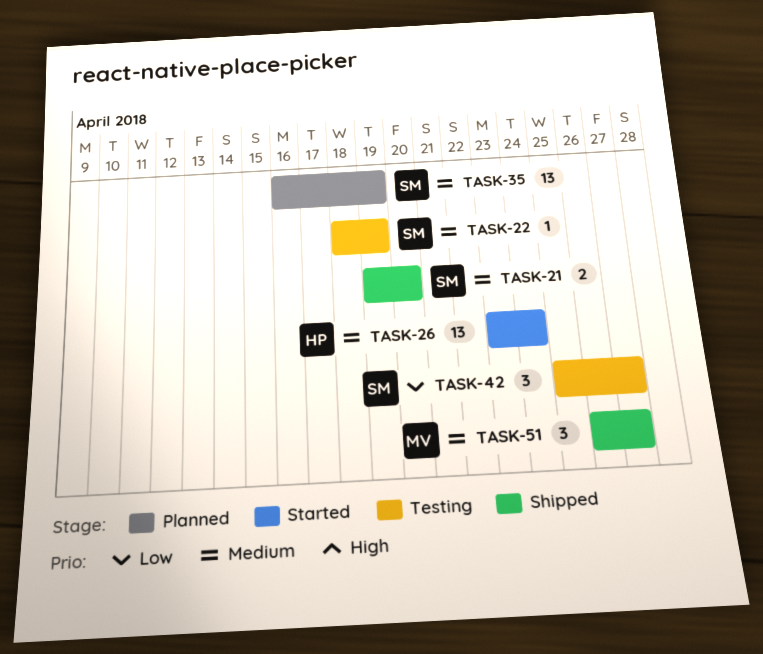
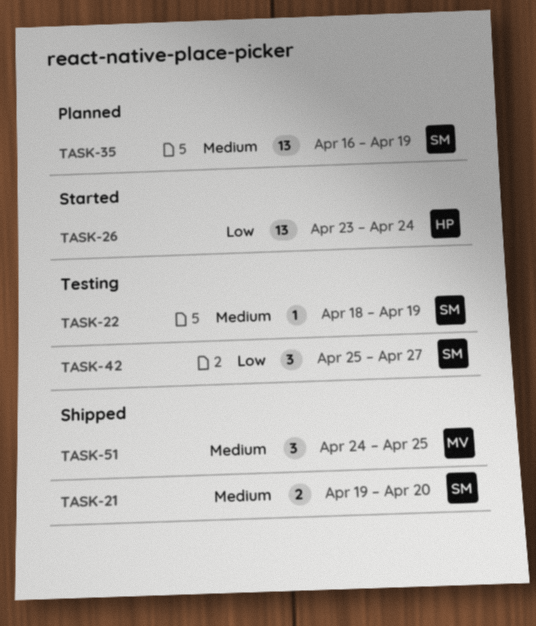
TASK-26, priority: Medium -> Low
TASK-51, start: Apr 26 -> Apr 24
TASK-51, due: Apr 27 -> Apr 25

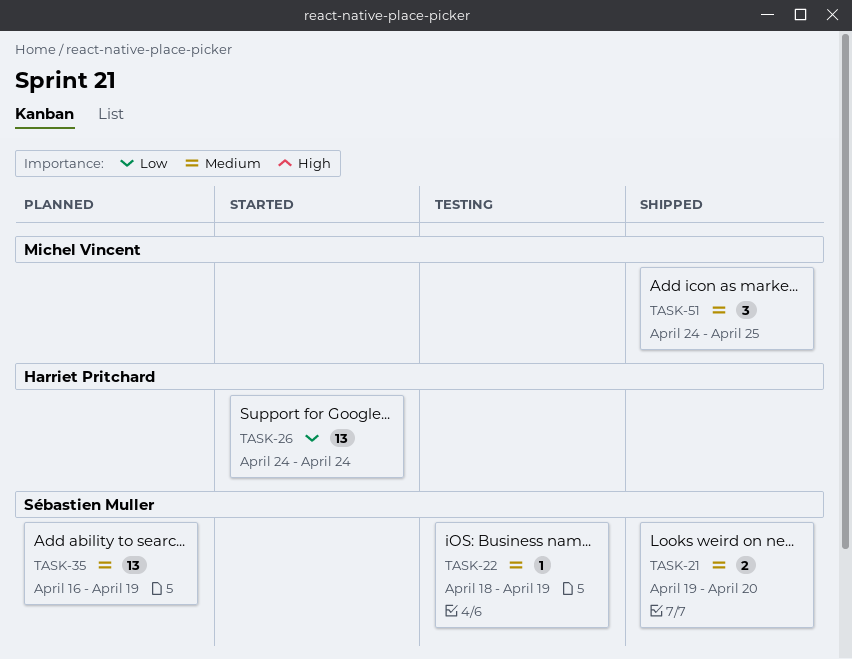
TASK-26, start: Apr 23 -> Apr 24
TASK-42: present -> none

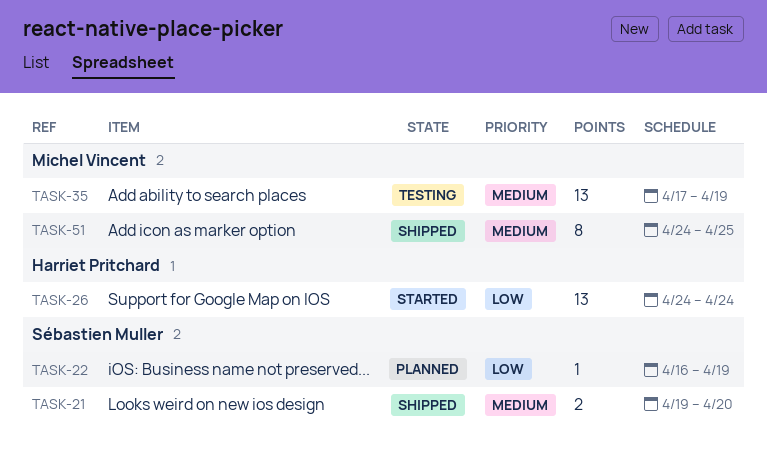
TASK-22, status: Testing -> Planned
TASK-22, priority: Medium -> Low
TASK-22, start: Apr 18 -> Apr 16
TASK-35, status: Planned -> Testing
TASK-35, owner: Sébastien Muller -> Michel Vincent
TASK-35, start: Apr 16 -> Apr 17
TASK-51, estimate: 3 -> 8

